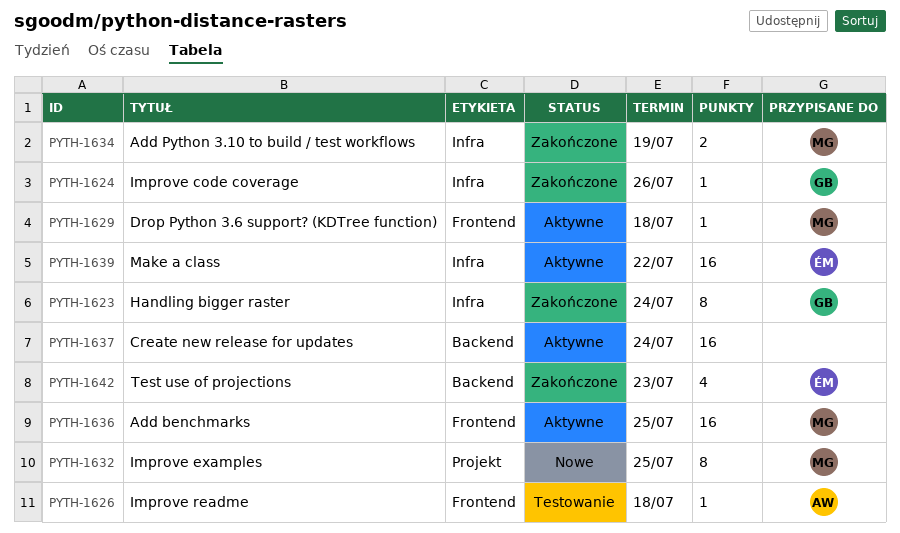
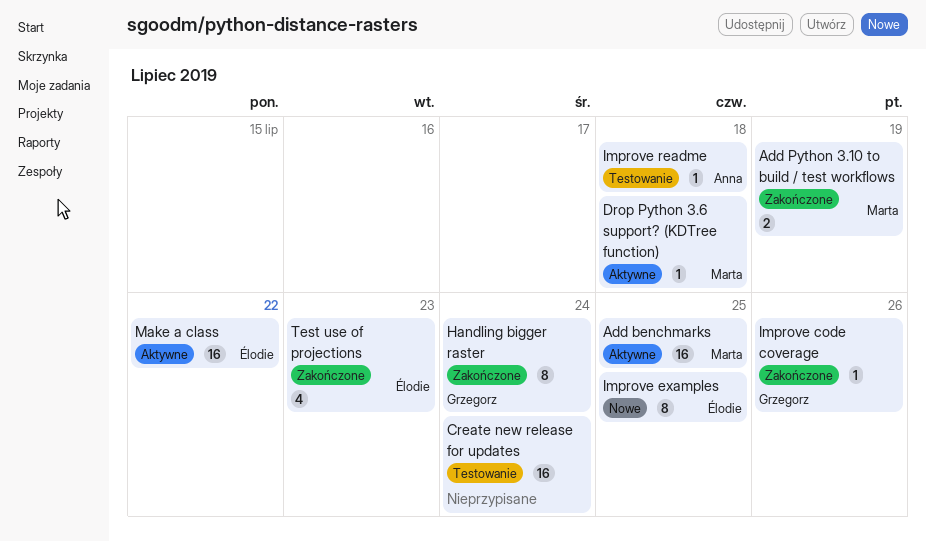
Create new release for updates, status: Aktywne -> Testowanie
Improve examples, owner: Marta -> Élodie

